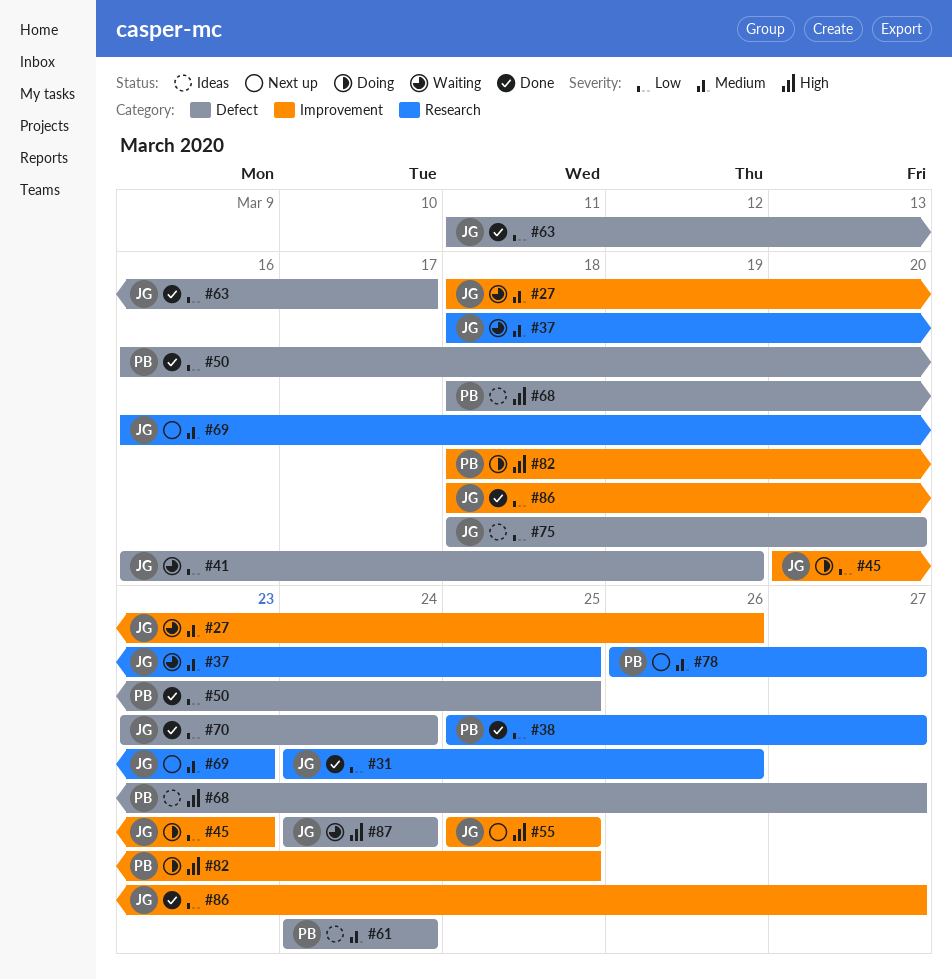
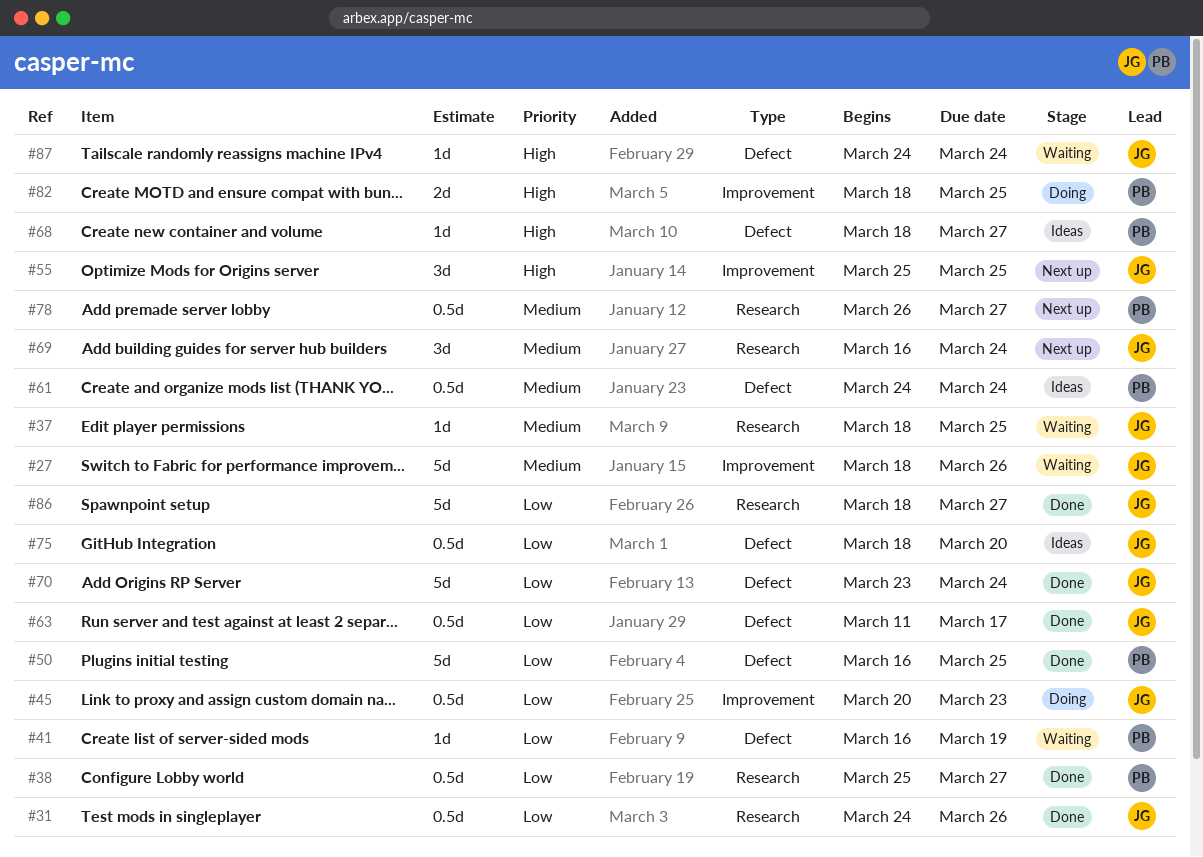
#41, owner: JG -> PB
#69, due: Mar 23 -> Mar 24
#86, label: Improvement -> Research

